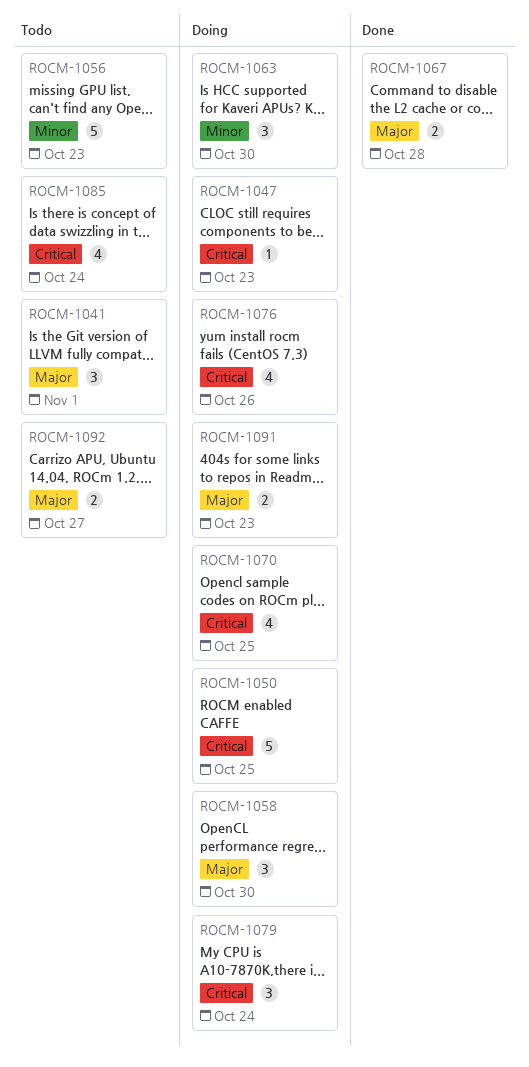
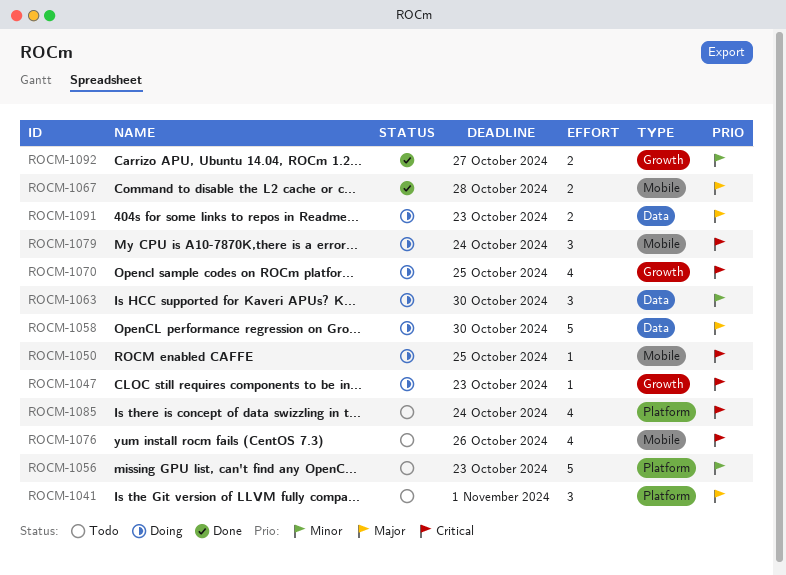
ROCM-1050, estimate: 5 -> 1
ROCM-1058, estimate: 3 -> 5
ROCM-1076, status: Doing -> Todo
ROCM-1092, status: Todo -> Done
ROCM-1092, priority: Major -> Minor

